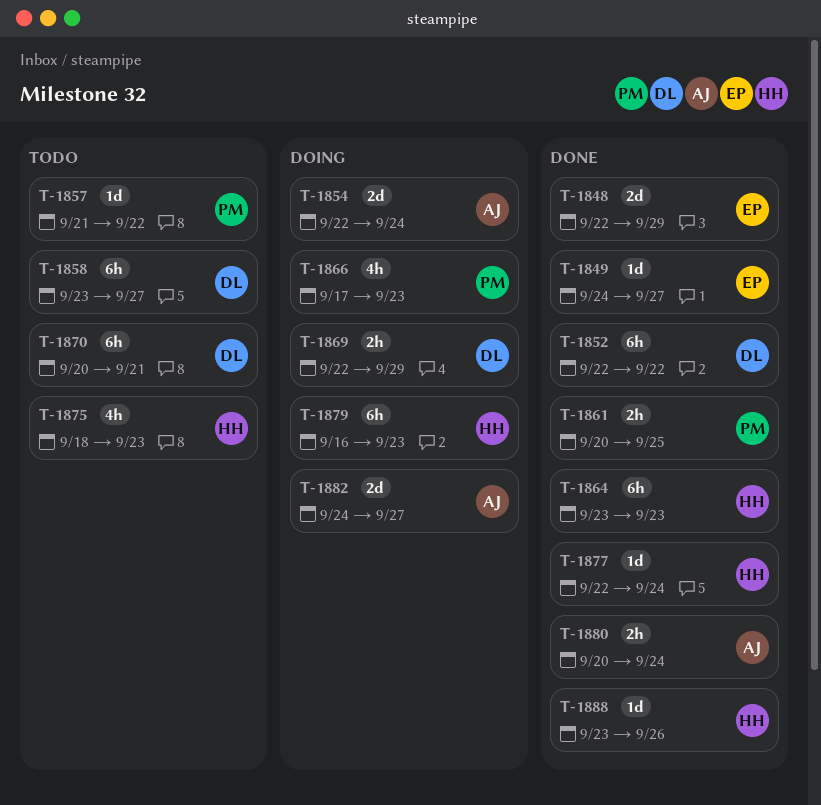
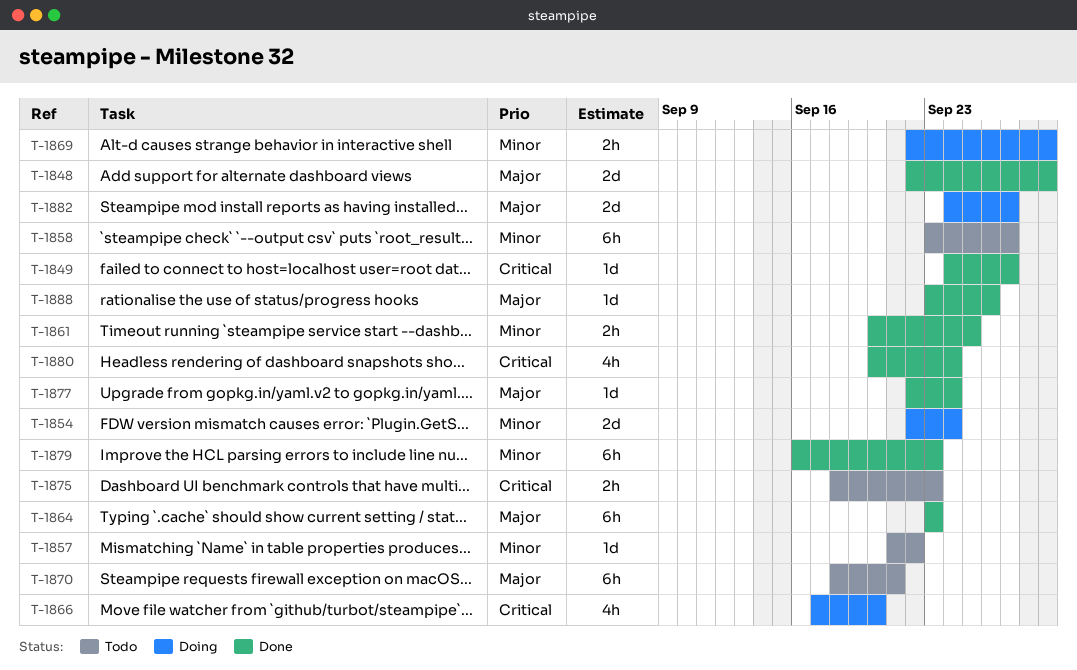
T-1852: present -> none
T-1866, due: Sep 23 -> Sep 20
T-1870, start: Sep 20 -> Sep 18
T-1875, estimate: 4h -> 2h
T-1879, status: Doing -> Done
T-1880, estimate: 2h -> 4h

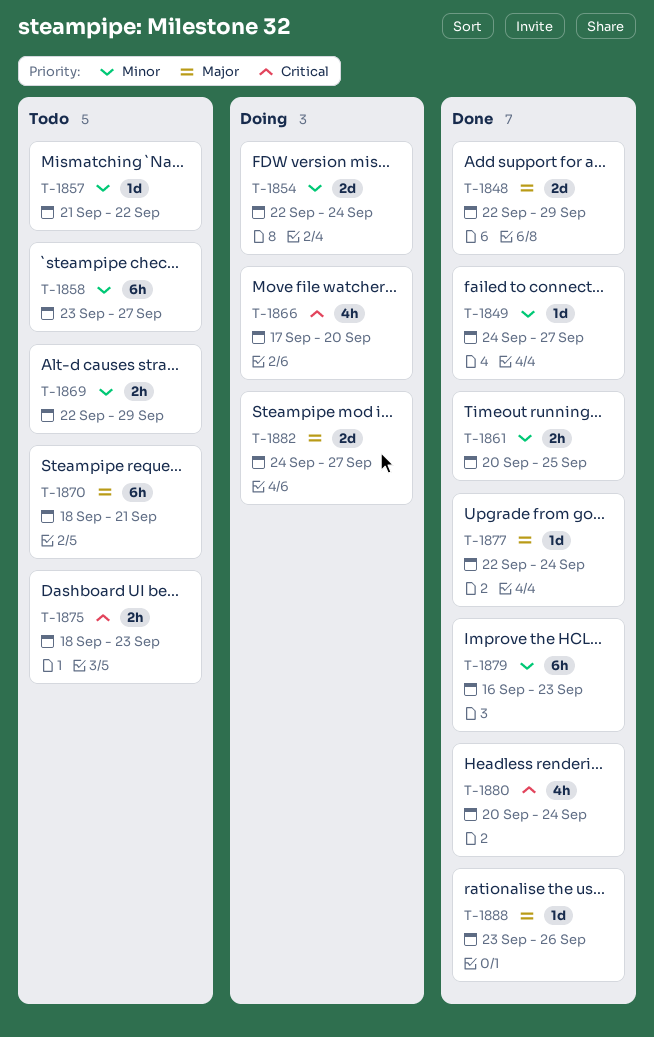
T-1849, priority: Critical -> Minor
T-1864: present -> none
T-1869, status: Doing -> Todo

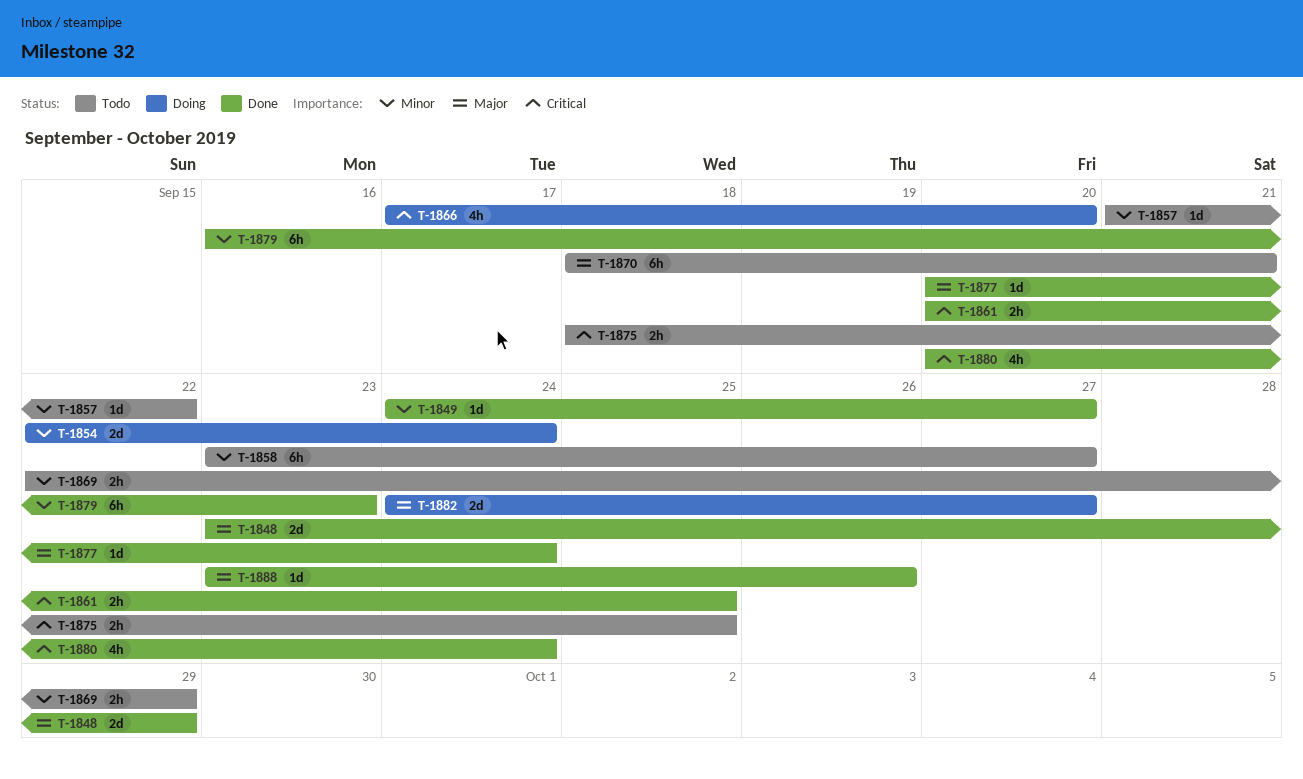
T-1848, start: Sep 22 -> Sep 23
T-1861, priority: Minor -> Critical
T-1875, due: Sep 23 -> Sep 25
T-1877, start: Sep 22 -> Sep 20

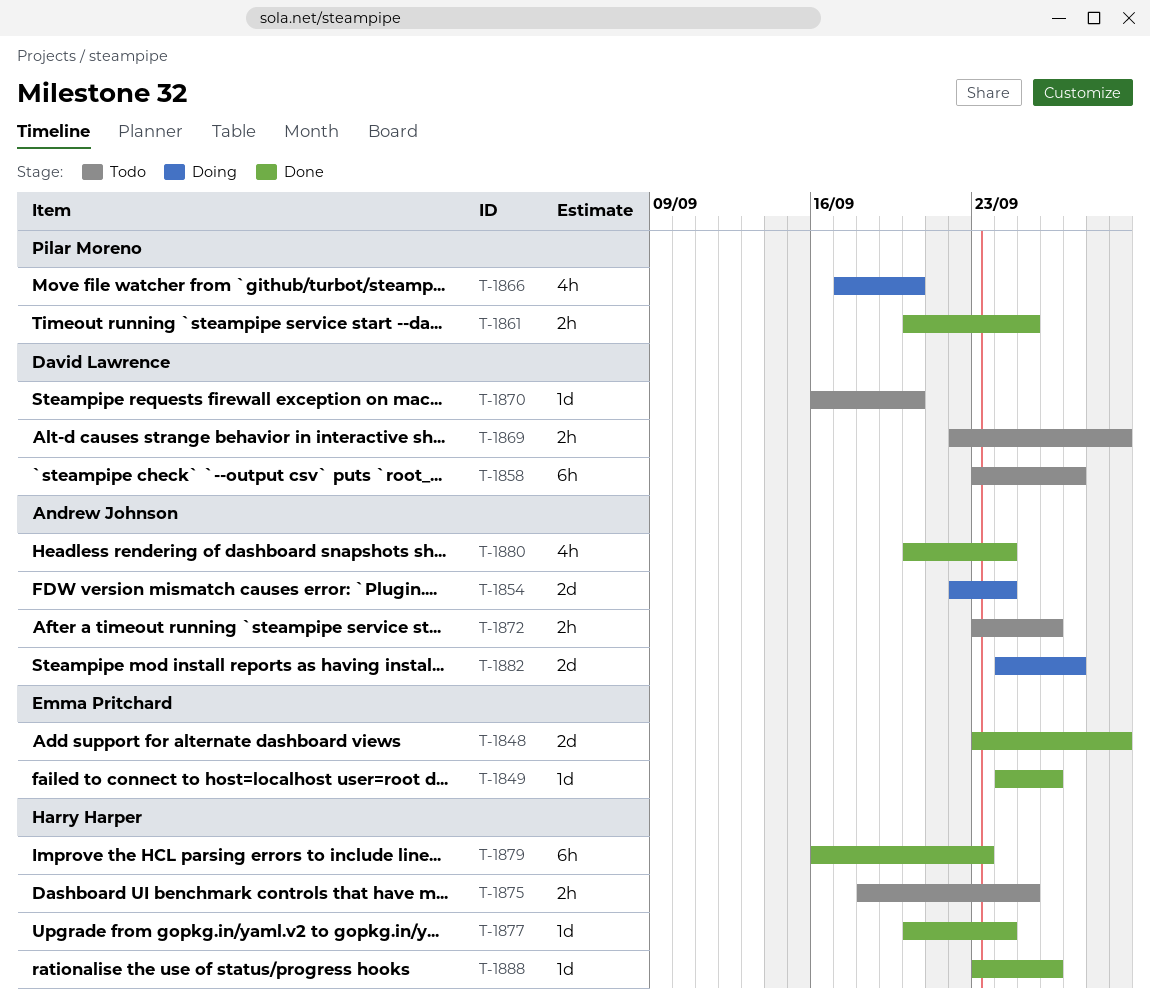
T-1849, due: Sep 27 -> Sep 26
T-1857: present -> none
T-1870, estimate: 6h -> 1d
T-1870, start: Sep 18 -> Sep 16
T-1870, due: Sep 21 -> Sep 20
T-1872: none -> present

